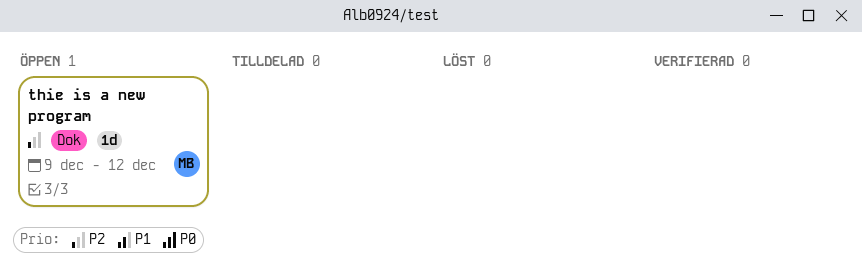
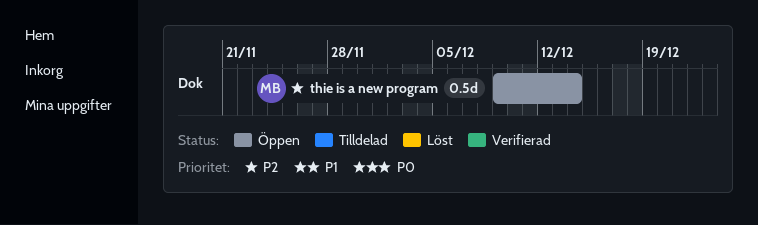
thie is a new program, estimate: 1d -> 0.5d
thie is a new program, due: Dec 12 -> Dec 14

